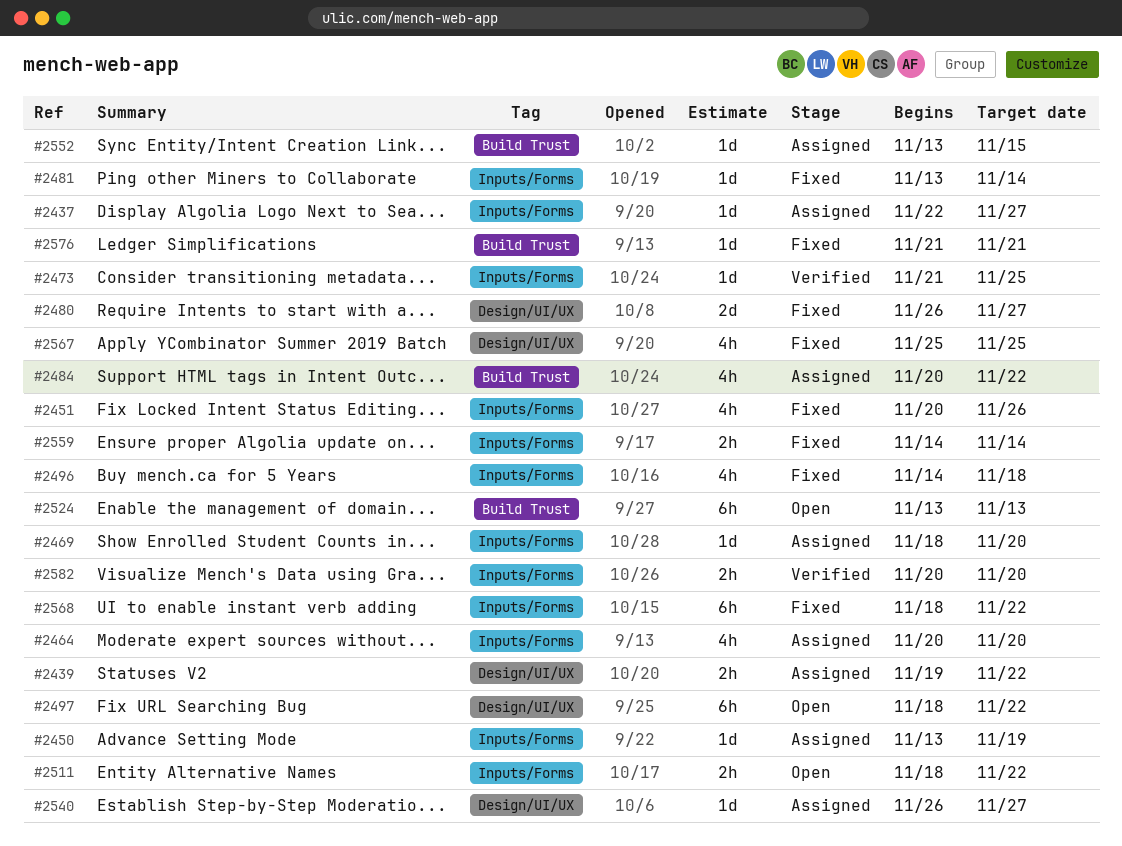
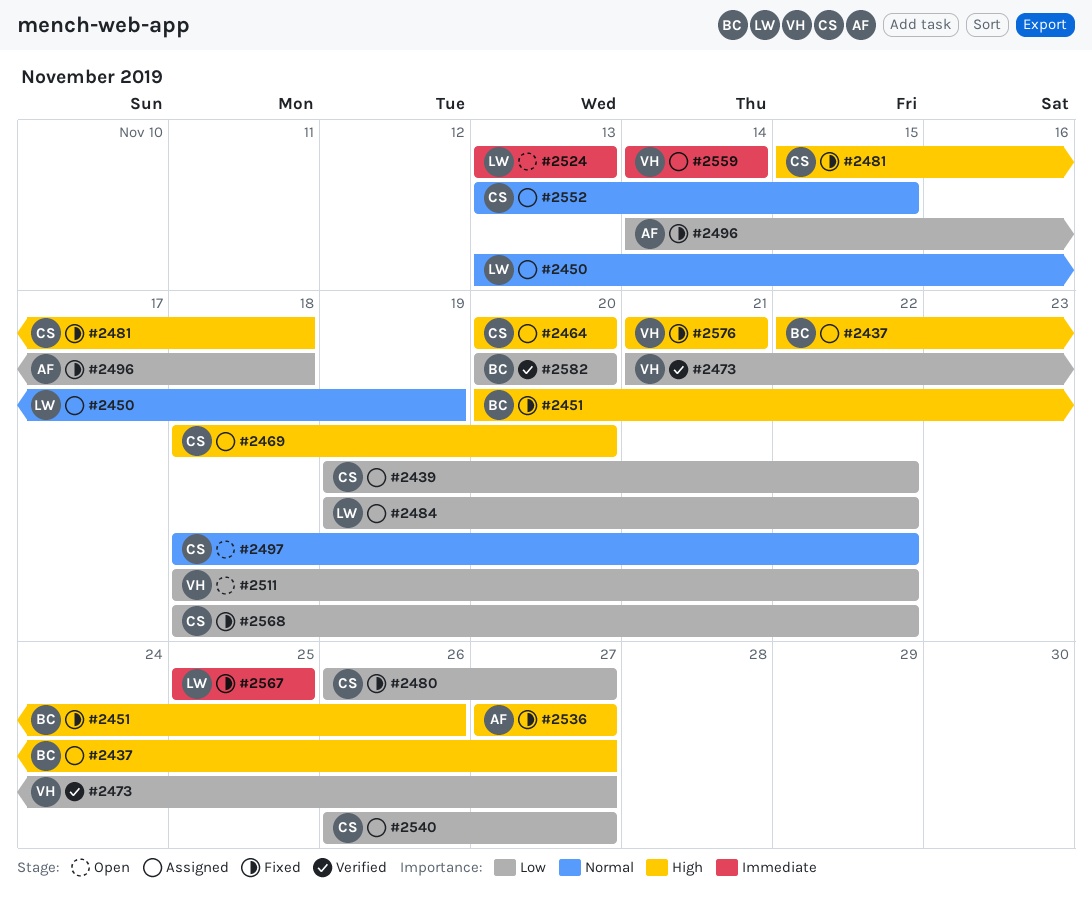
#2473, due: Nov 25 -> Nov 27
#2481, start: Nov 13 -> Nov 15
#2481, due: Nov 14 -> Nov 18
#2484, start: Nov 20 -> Nov 19
#2536: none -> present
#2559, status: Fixed -> Assigned

